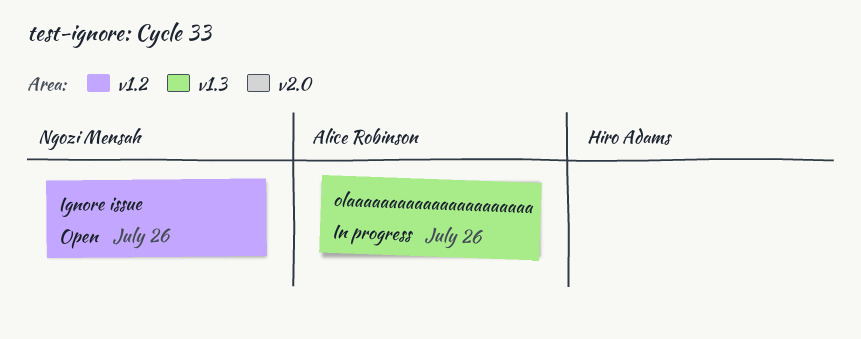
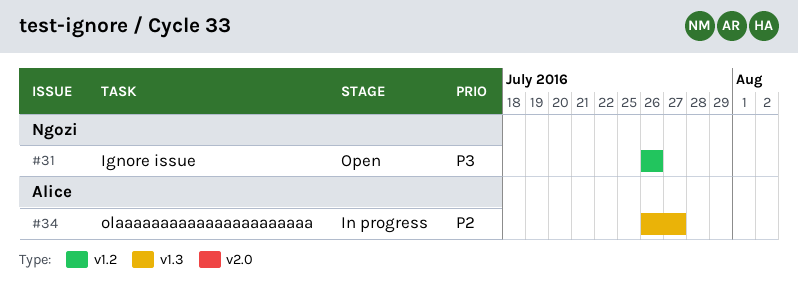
olaaaaaaaaaaaaaaaaaaaaaa, due: Jul 26 -> Jul 27

